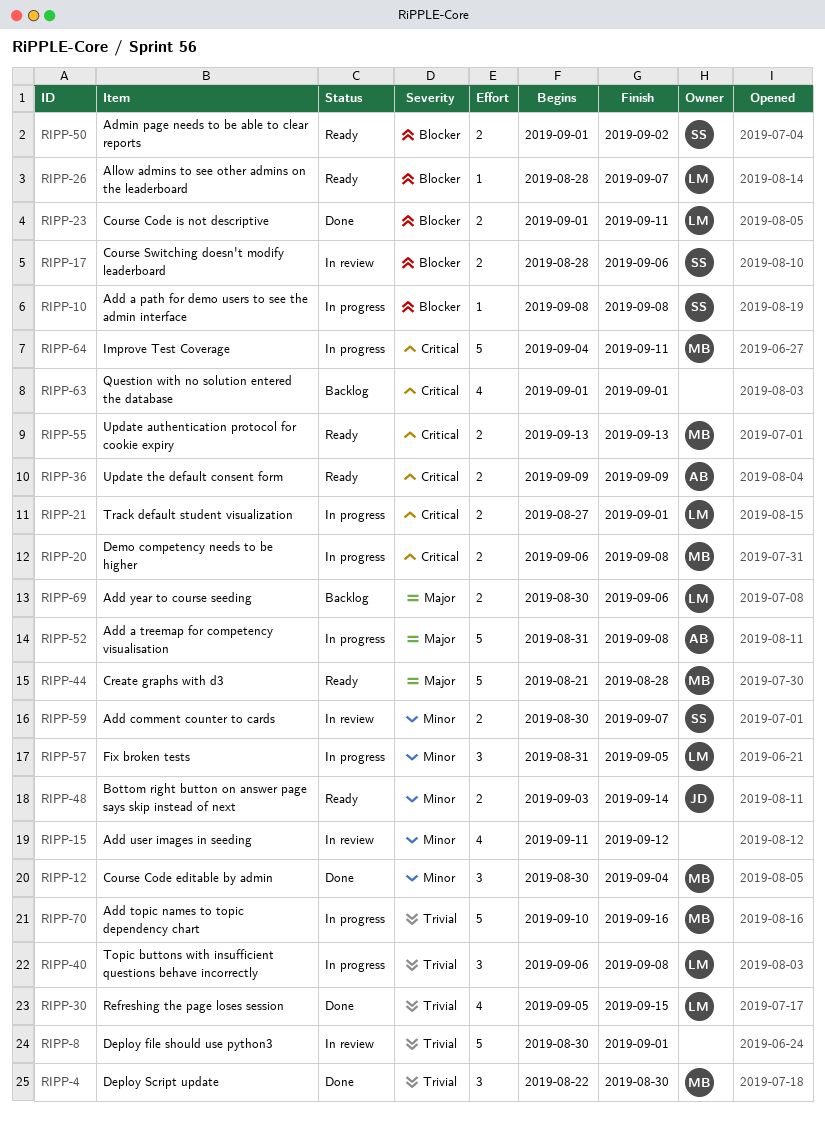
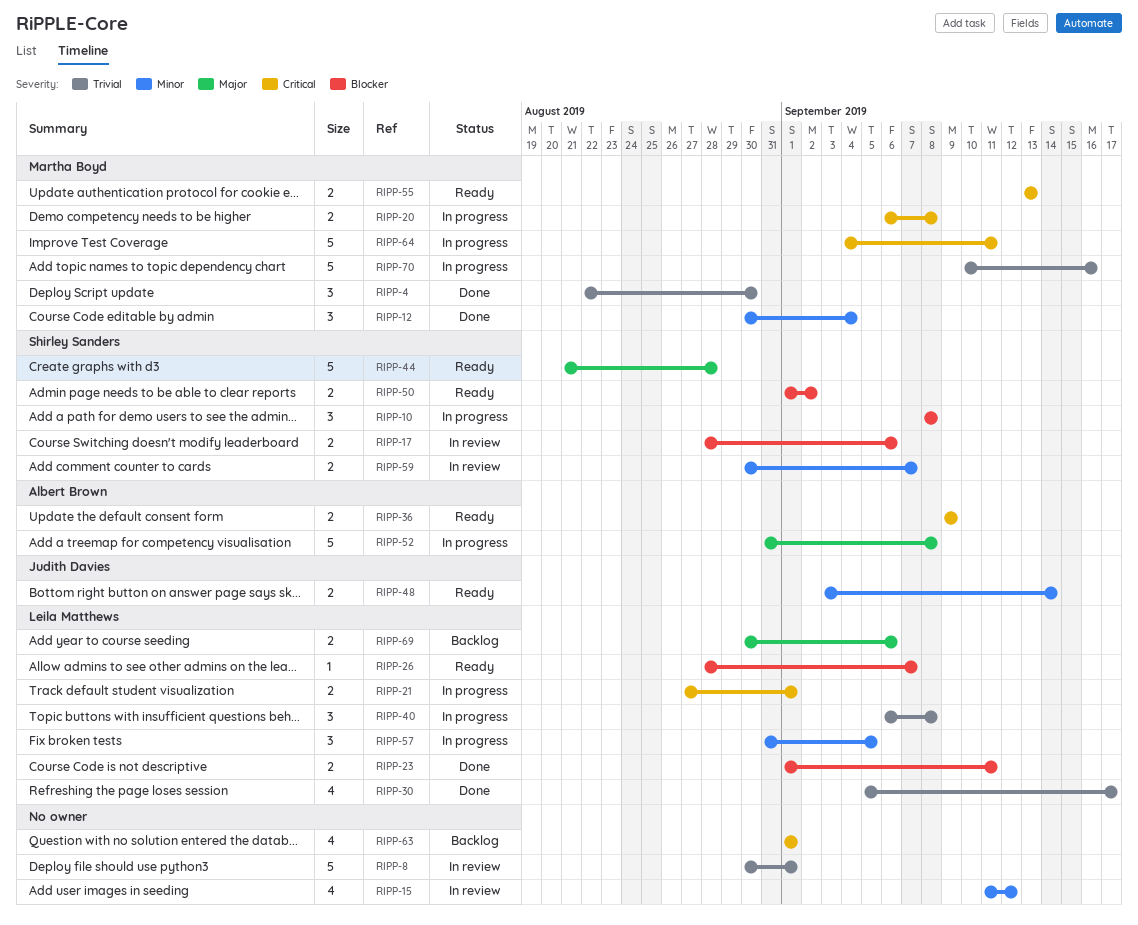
RIPP-10, estimate: 1 -> 3
RIPP-30, due: Sep 15 -> Sep 17
RIPP-44, owner: Martha Boyd -> Shirley Sanders

